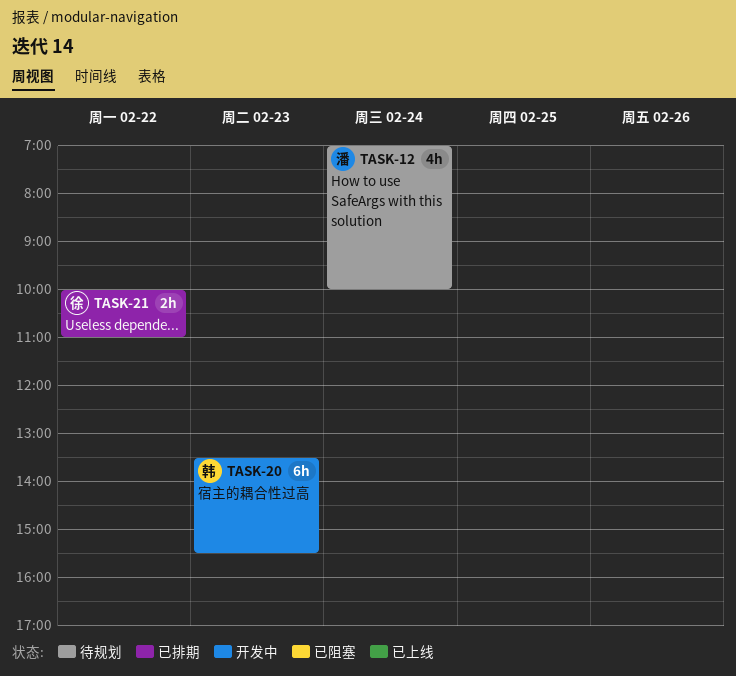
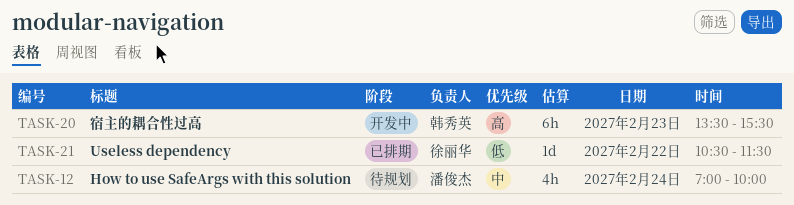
TASK-21, estimate: 2h -> 1d
TASK-21, begins: 10:00 -> 10:30
TASK-21, ends: 11:00 -> 11:30

